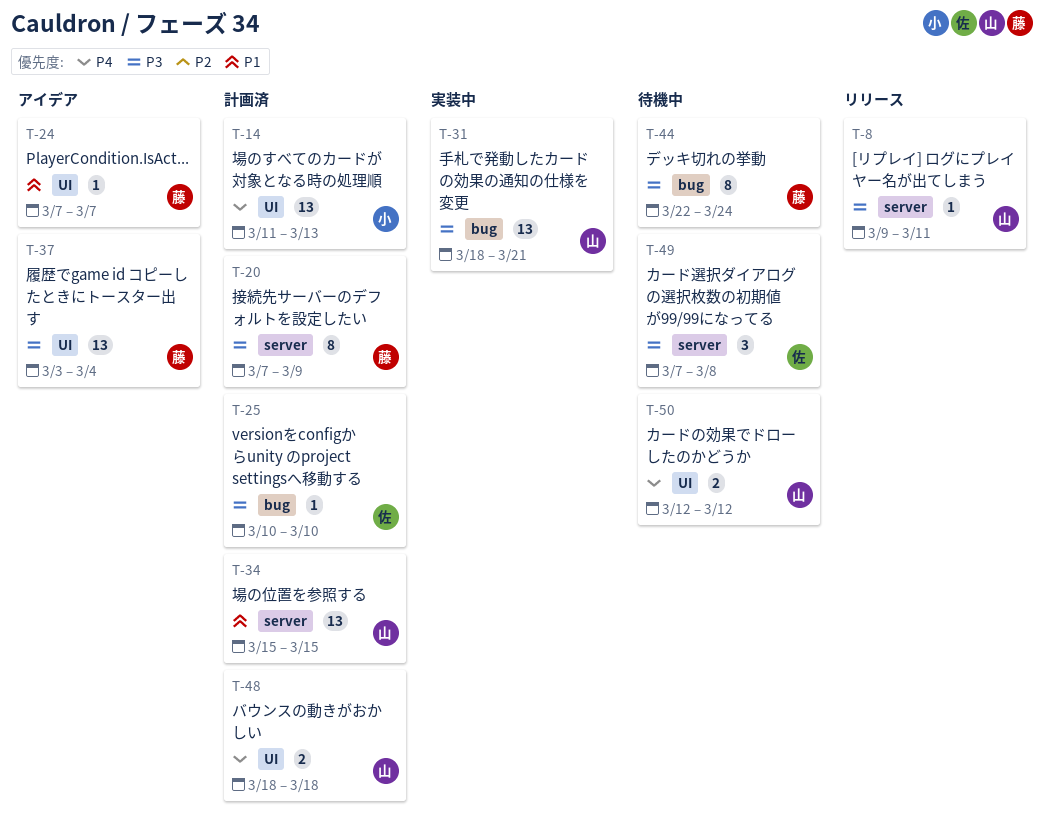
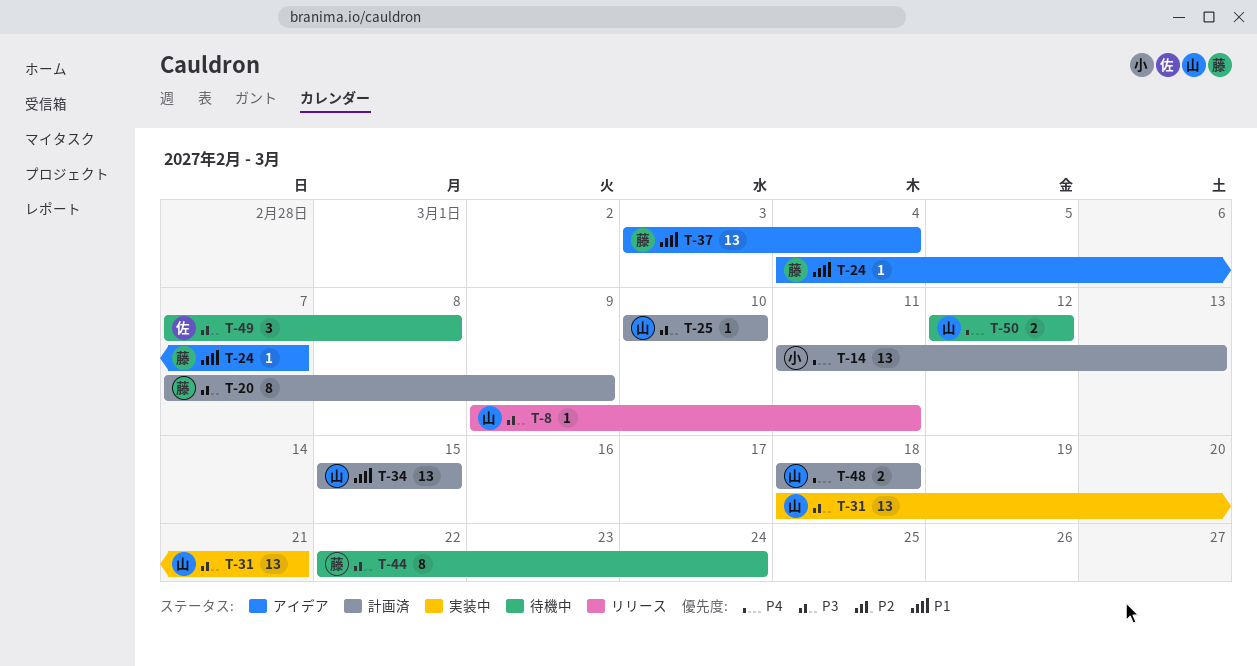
T-24, start: Mar 7 -> Mar 4
T-25, owner: 佐 -> 山
T-37, priority: P3 -> P1

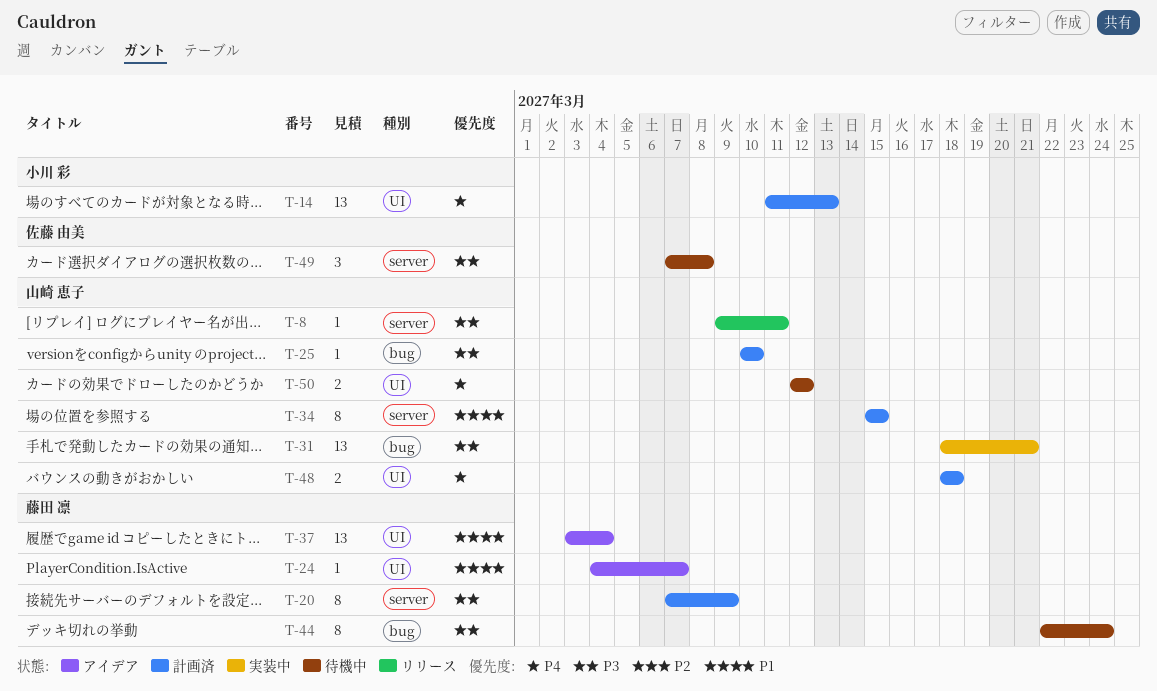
T-34, estimate: 13 -> 8

